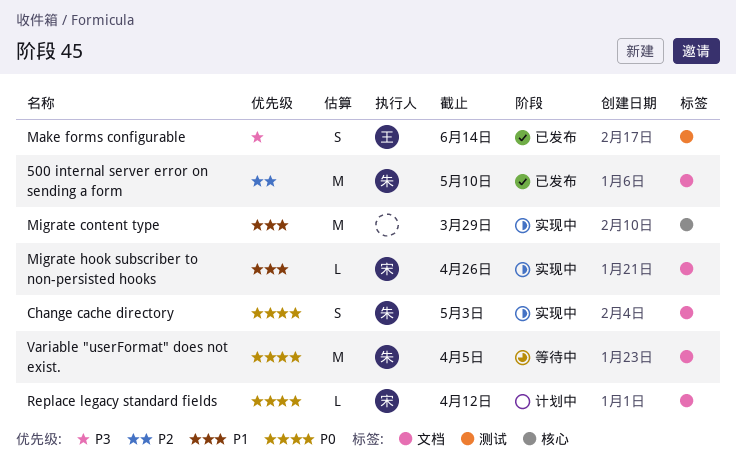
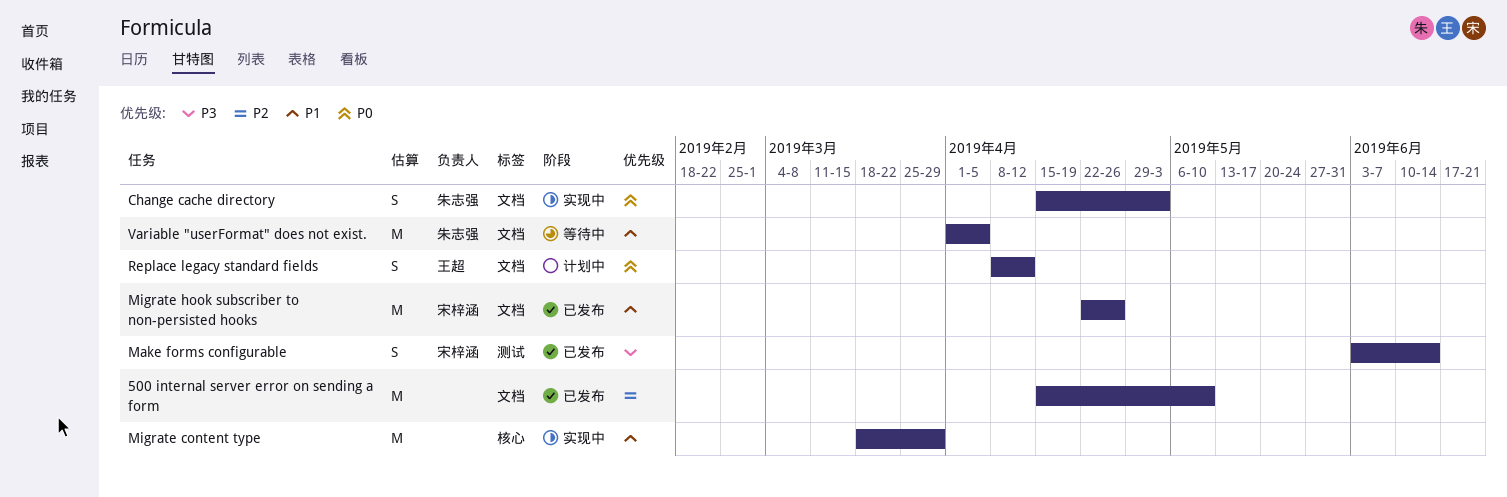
500 internal server error on sending a form, owner: 朱志强 -> none
Make forms configurable, owner: 王超 -> 宋梓涵
Migrate hook subscriber to non-persisted hooks, status: 实现中 -> 已发布
Migrate hook subscriber to non-persisted hooks, estimate: L -> M
Replace legacy standard fields, owner: 宋梓涵 -> 王超
Replace legacy standard fields, estimate: L -> S
Variable "userFormat" does not exist., priority: P0 -> P1

